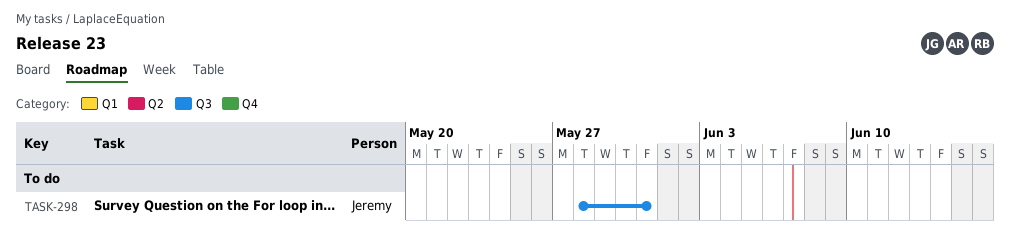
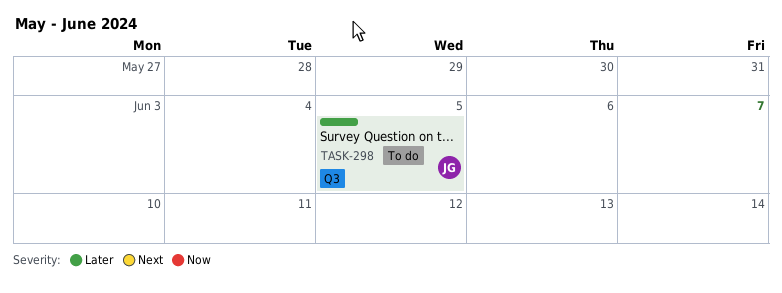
TASK-298, due: May 31 -> Jun 5

